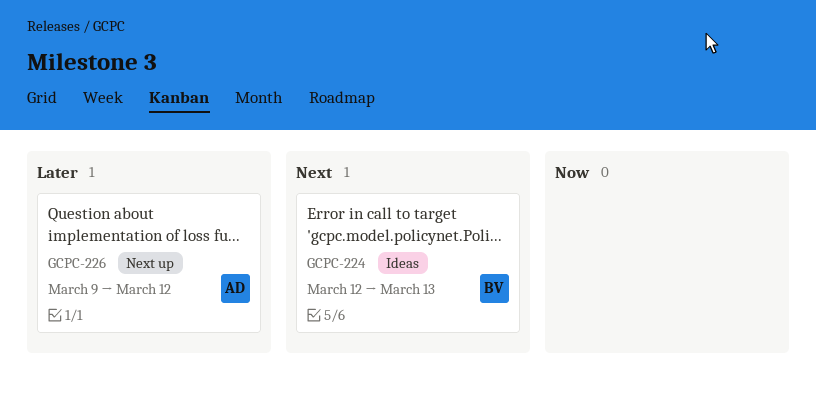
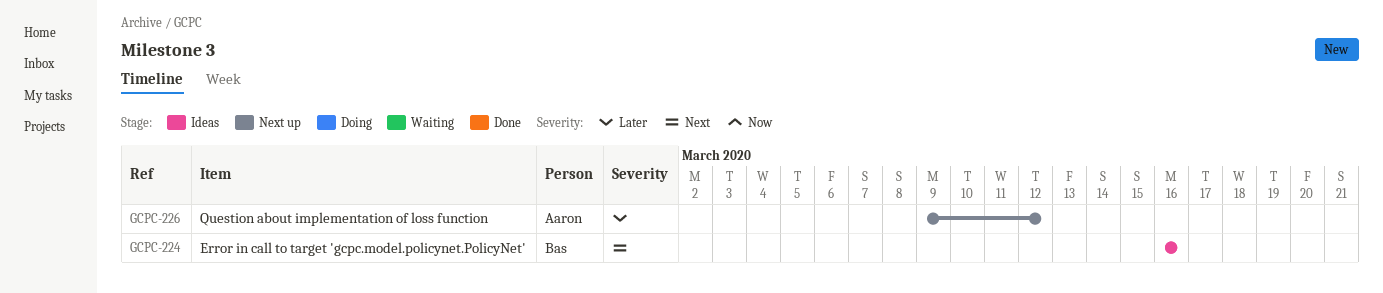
GCPC-224, start: Mar 12 -> Mar 16
GCPC-224, due: Mar 13 -> Mar 16

